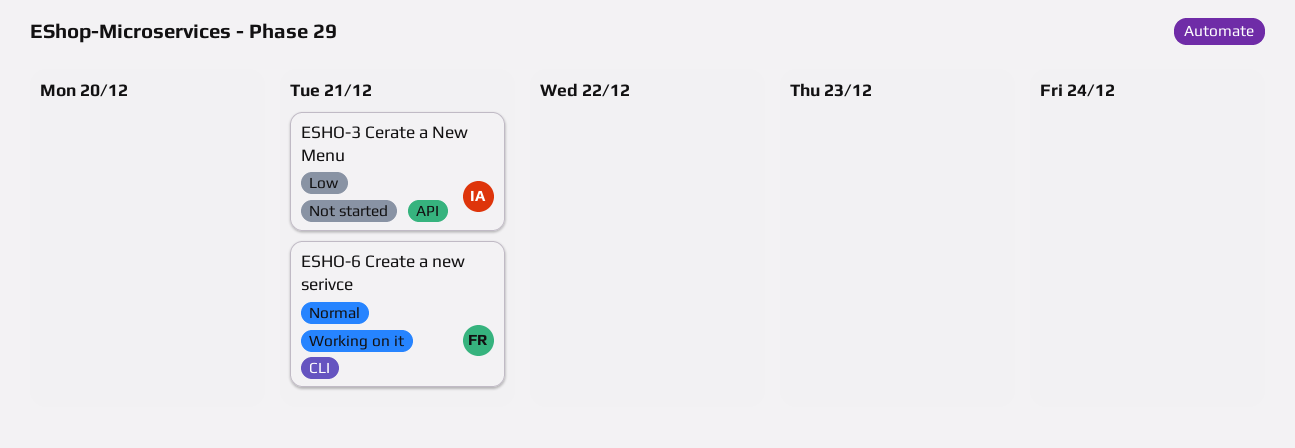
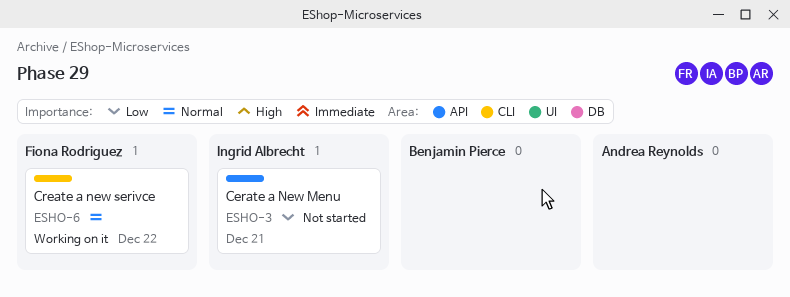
ESHO-6, due: Dec 21 -> Dec 22

